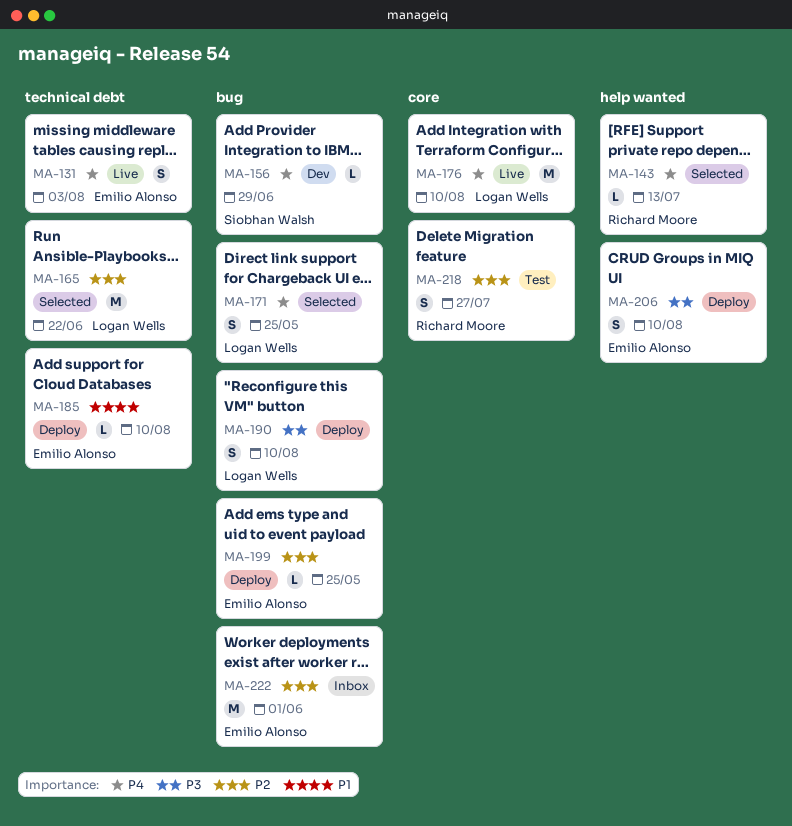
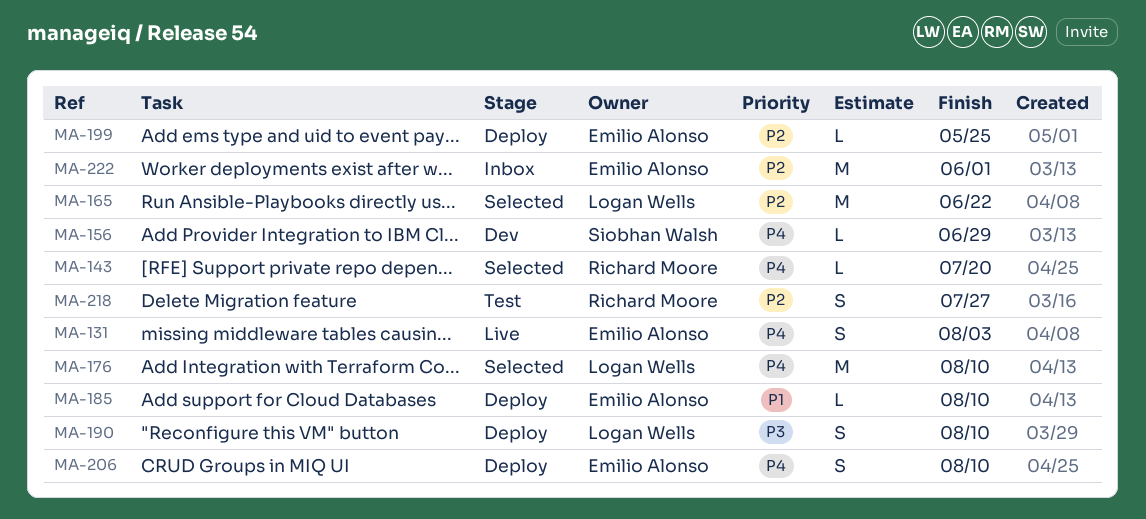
MA-143, due: Jul 13 -> Jul 20
MA-171: present -> none
MA-176, status: Live -> Selected
MA-206, priority: P3 -> P4

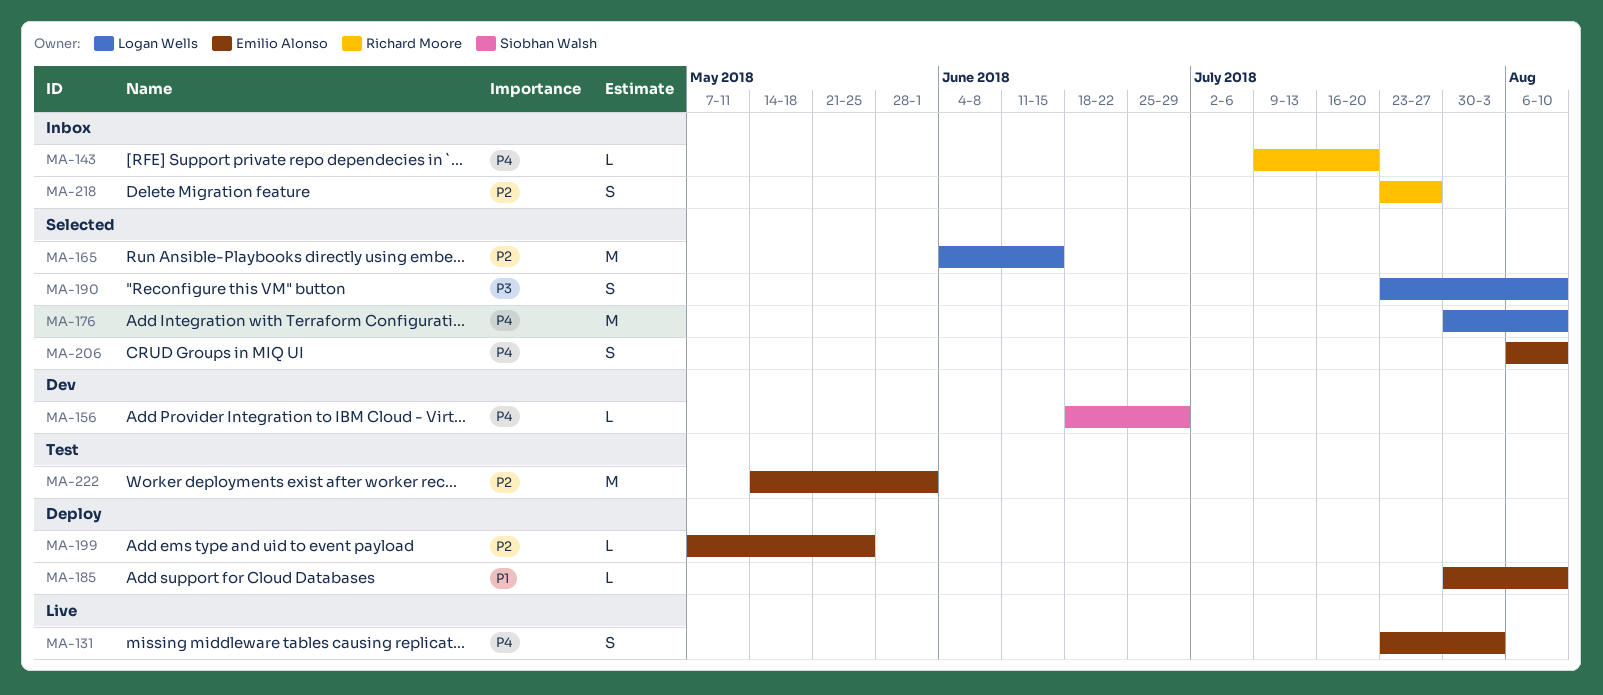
MA-143, status: Selected -> Inbox
MA-165, due: Jun 22 -> Jun 15
MA-190, status: Deploy -> Selected
MA-206, status: Deploy -> Selected
MA-218, status: Test -> Inbox
MA-222, status: Inbox -> Test

